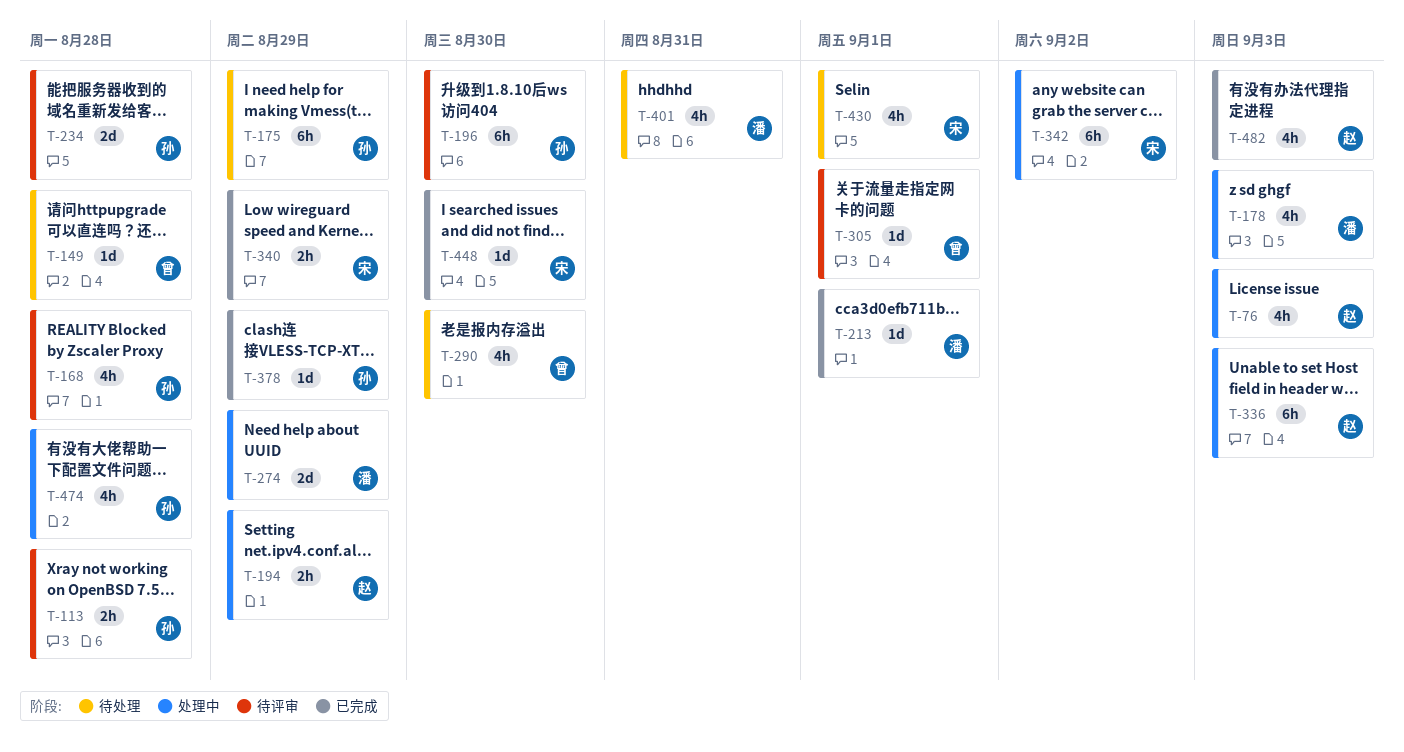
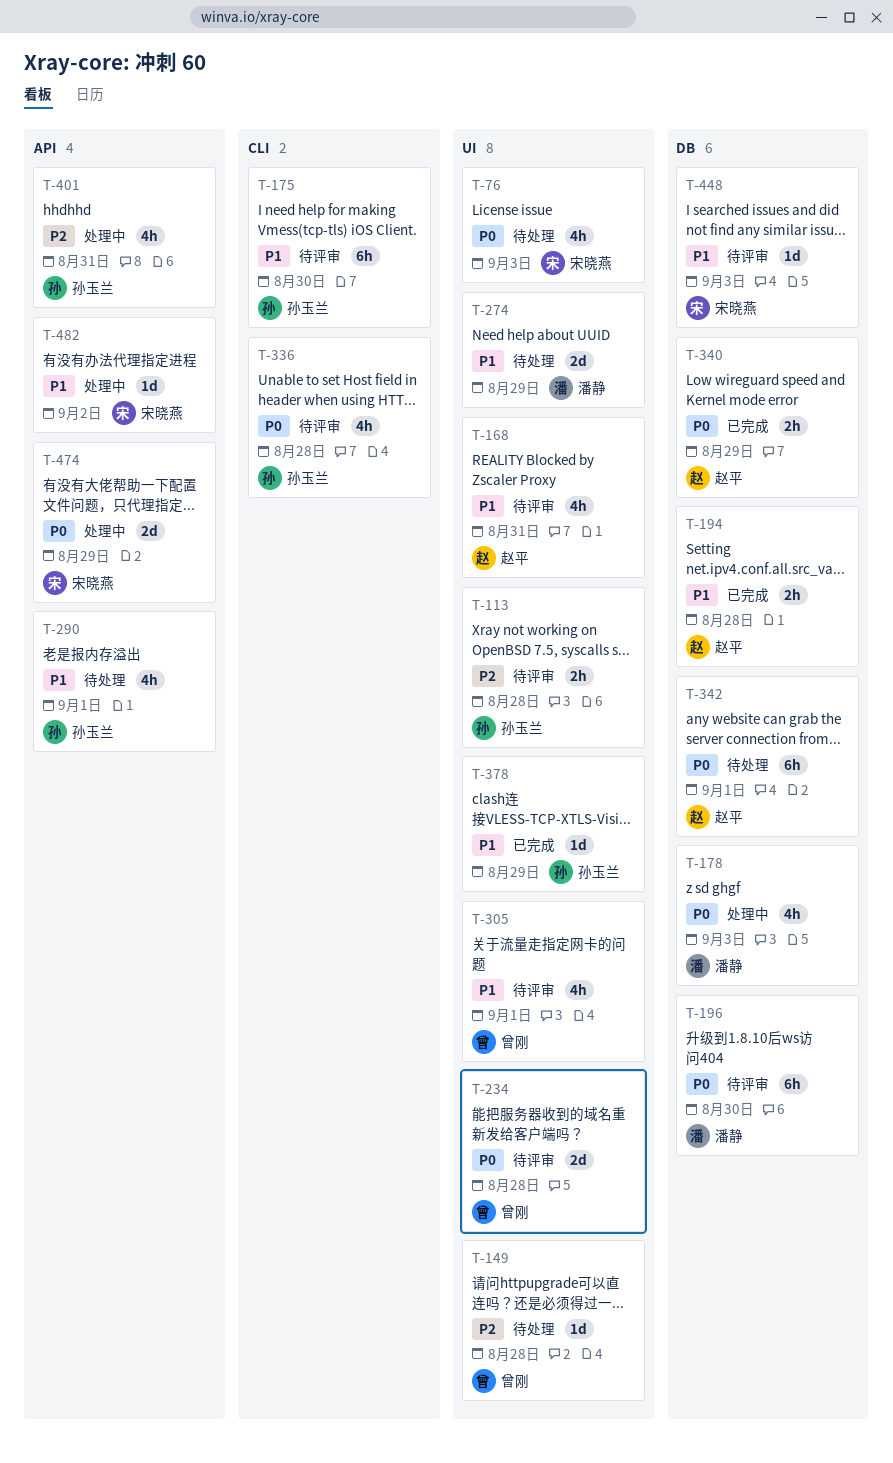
T-76, status: 处理中 -> 待处理
T-76, owner: 赵平 -> 宋晓燕
T-168, owner: 孙玉兰 -> 赵平
T-168, due: Aug 28 -> Aug 31
T-175, status: 待处理 -> 待评审
T-175, due: Aug 29 -> Aug 30
T-194, status: 处理中 -> 已完成
T-194, due: Aug 29 -> Aug 28
T-196, owner: 孙玉兰 -> 潘静
T-213: present -> none
T-234, owner: 孙玉兰 -> 曾刚
T-274, status: 处理中 -> 待处理
T-290, owner: 曾刚 -> 孙玉兰
T-290, due: Aug 30 -> Sep 1
T-305, estimate: 1d -> 4h
T-336, status: 处理中 -> 待评审
T-336, owner: 赵平 -> 孙玉兰
T-336, estimate: 6h -> 4h
T-336, due: Sep 3 -> Aug 28
T-340, owner: 宋晓燕 -> 赵平
T-342, status: 处理中 -> 待处理
T-342, owner: 宋晓燕 -> 赵平
T-342, due: Sep 2 -> Sep 1
T-401, status: 待处理 -> 处理中
T-401, owner: 潘静 -> 孙玉兰
T-430: present -> none
T-448, status: 已完成 -> 待评审
T-448, due: Aug 30 -> Sep 3
T-474, owner: 孙玉兰 -> 宋晓燕
T-474, estimate: 4h -> 2d
T-474, due: Aug 28 -> Aug 29
T-482, status: 已完成 -> 处理中
T-482, owner: 赵平 -> 宋晓燕
T-482, estimate: 4h -> 1d
T-482, due: Sep 3 -> Sep 2

